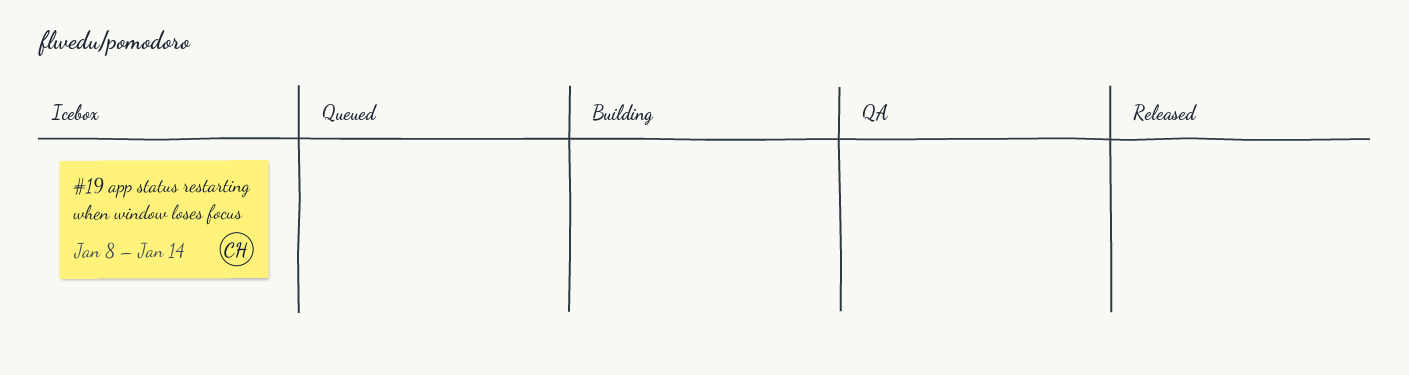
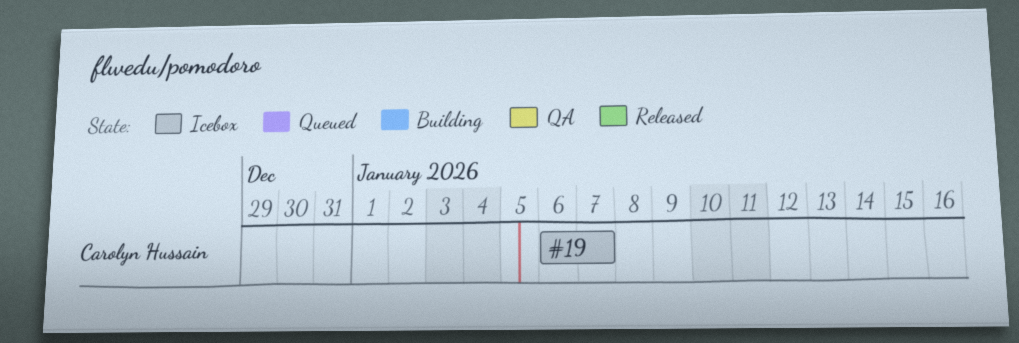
#19, start: Jan 8 -> Jan 6
#19, due: Jan 14 -> Jan 7

